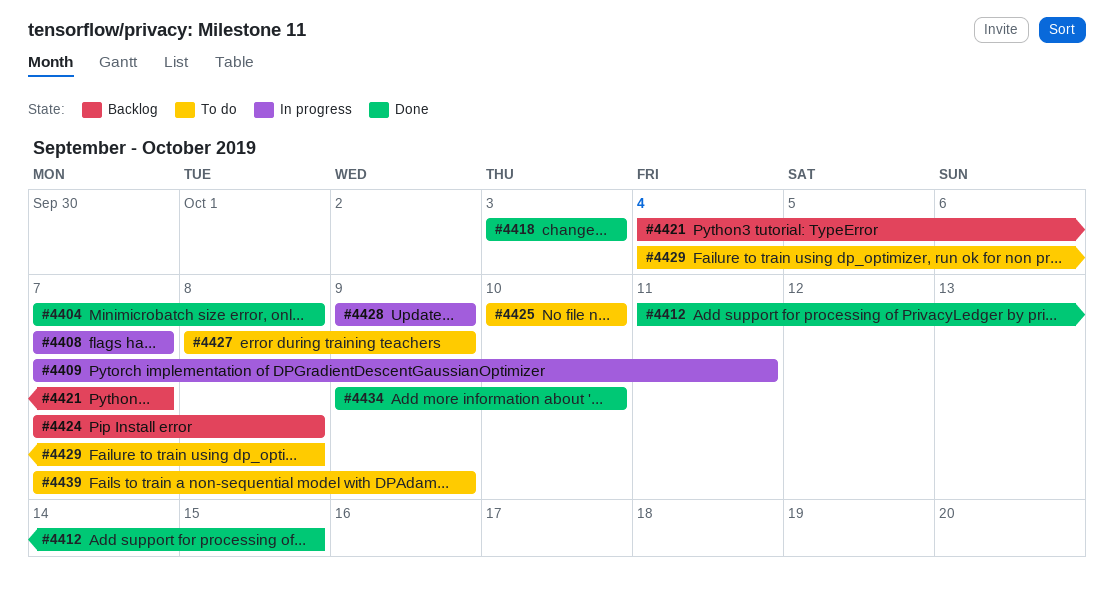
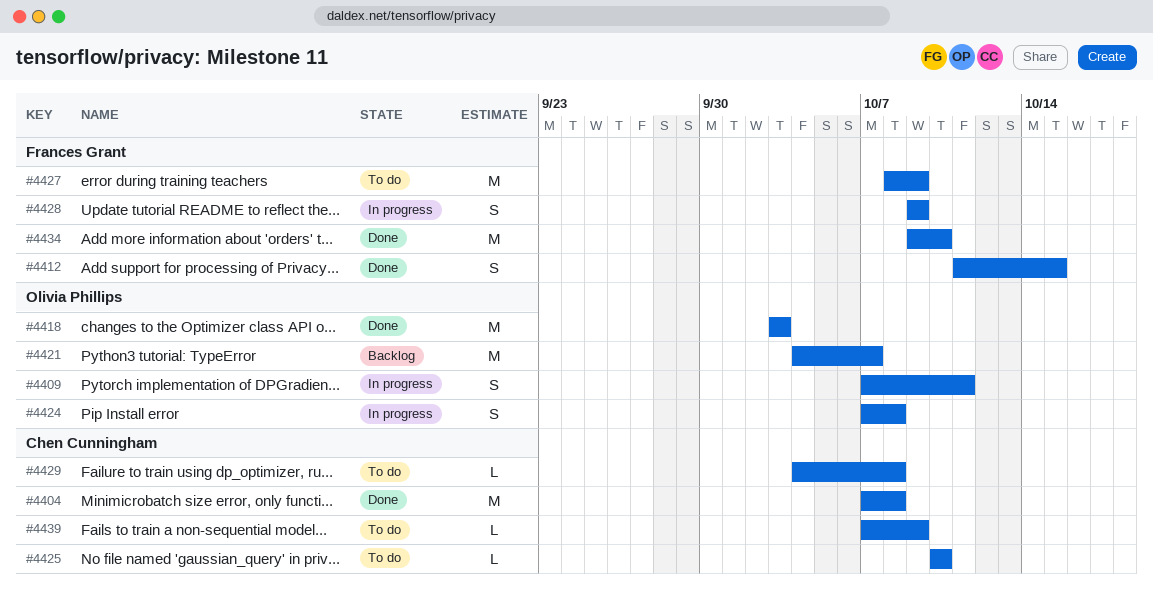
#4408: present -> none
#4424, status: Backlog -> In progress

